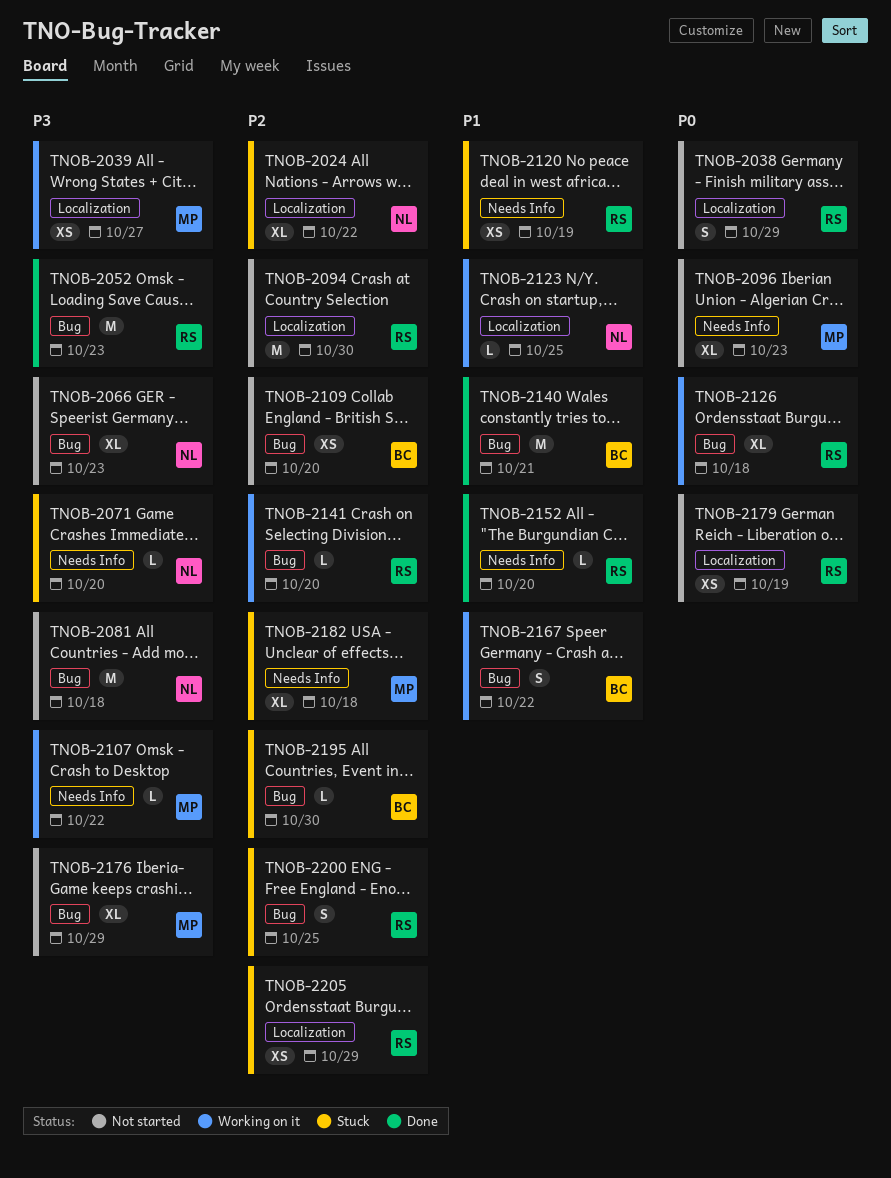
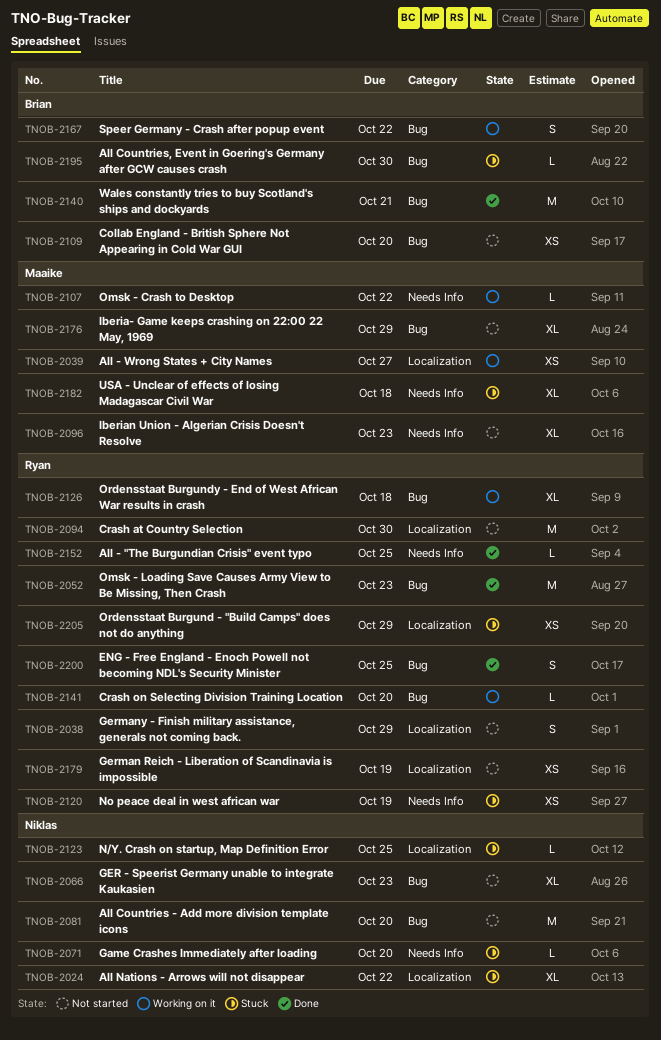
TNOB-2081, due: Oct 18 -> Oct 20
TNOB-2123, status: Working on it -> Stuck
TNOB-2152, due: Oct 20 -> Oct 25
TNOB-2200, status: Stuck -> Done

